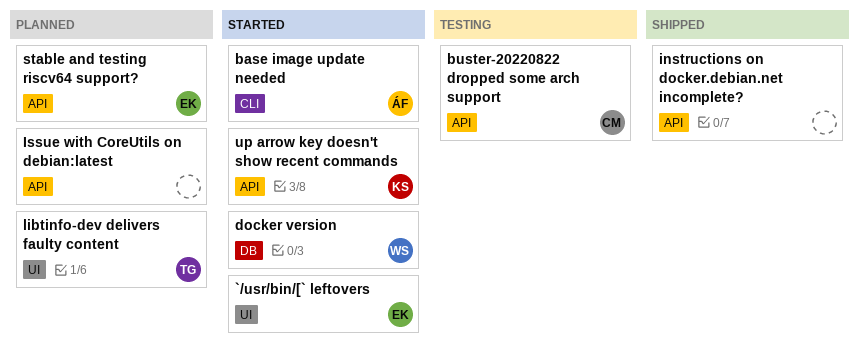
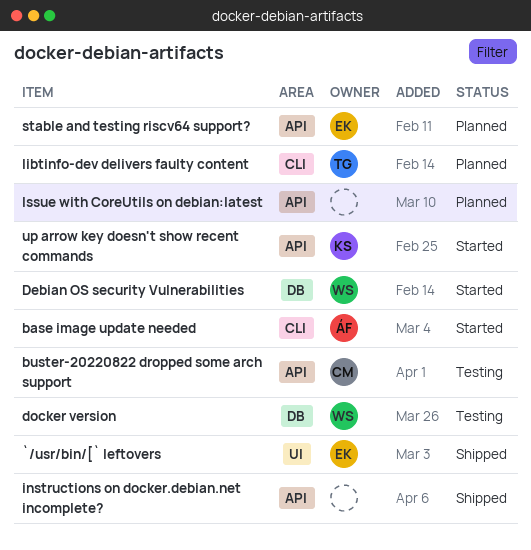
`/usr/bin/[` leftovers, status: Started -> Shipped
Debian OS security Vulnerabilities: none -> present
docker version, status: Started -> Testing
libtinfo-dev delivers faulty content, label: UI -> CLI

